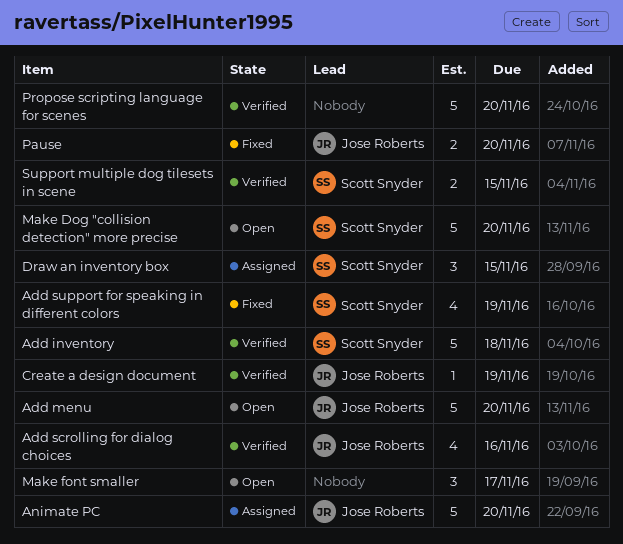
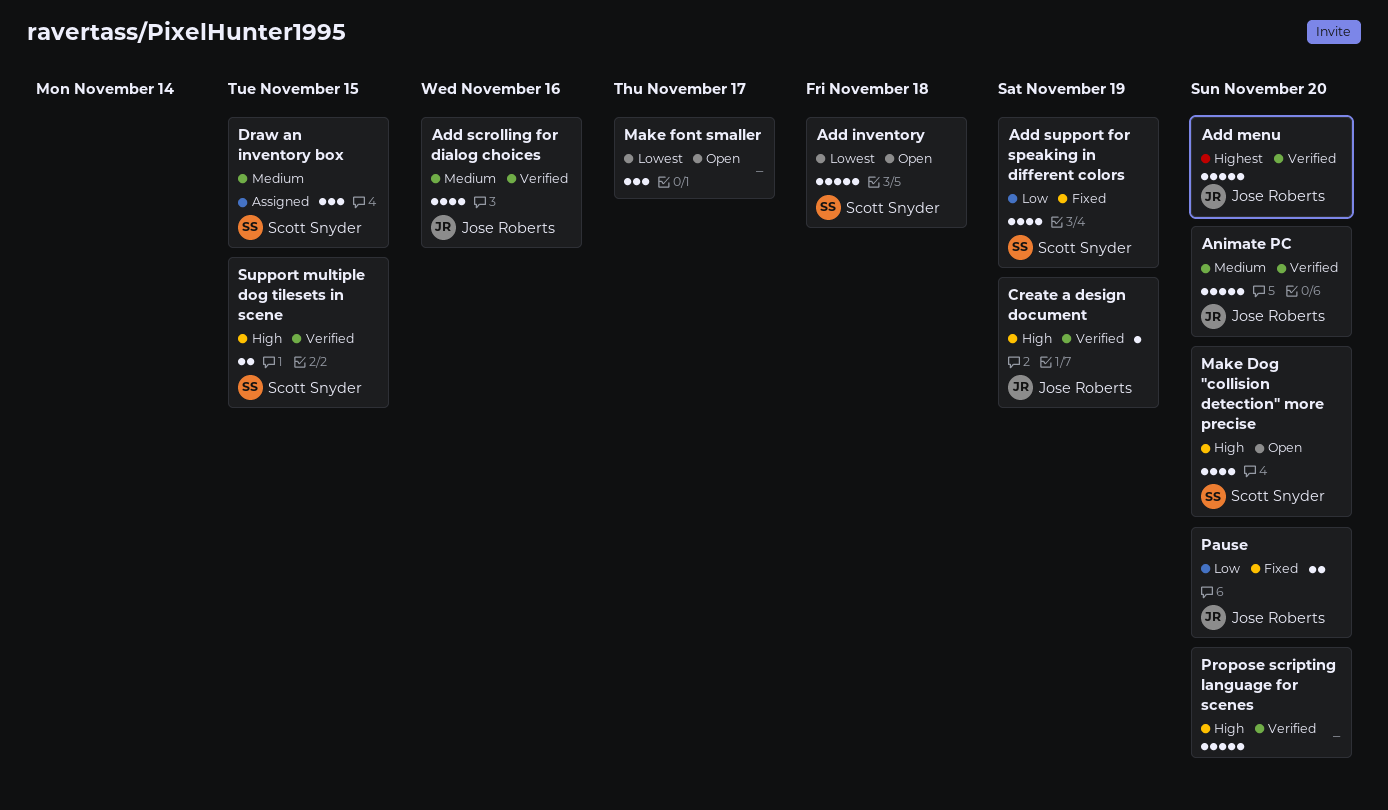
Add inventory, status: Verified -> Open
Add menu, status: Open -> Verified
Animate PC, status: Assigned -> Verified
Make Dog "collision detection" more precise, estimate: 5 -> 4

